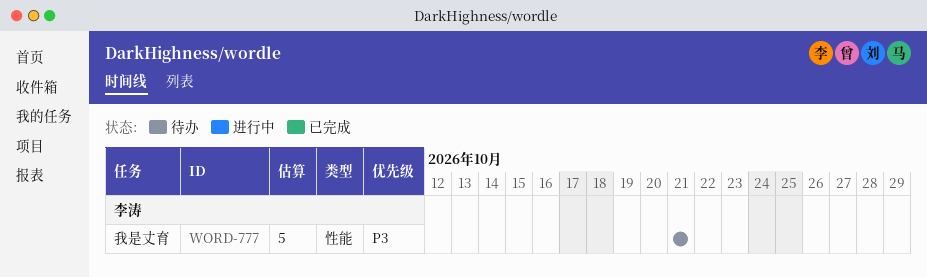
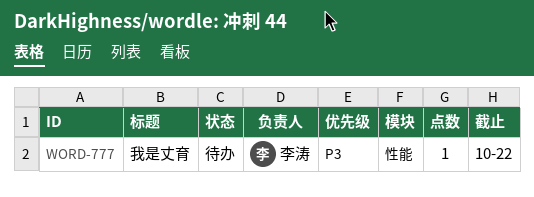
WORD-777, estimate: 5 -> 1
WORD-777, due: Oct 21 -> Oct 22

